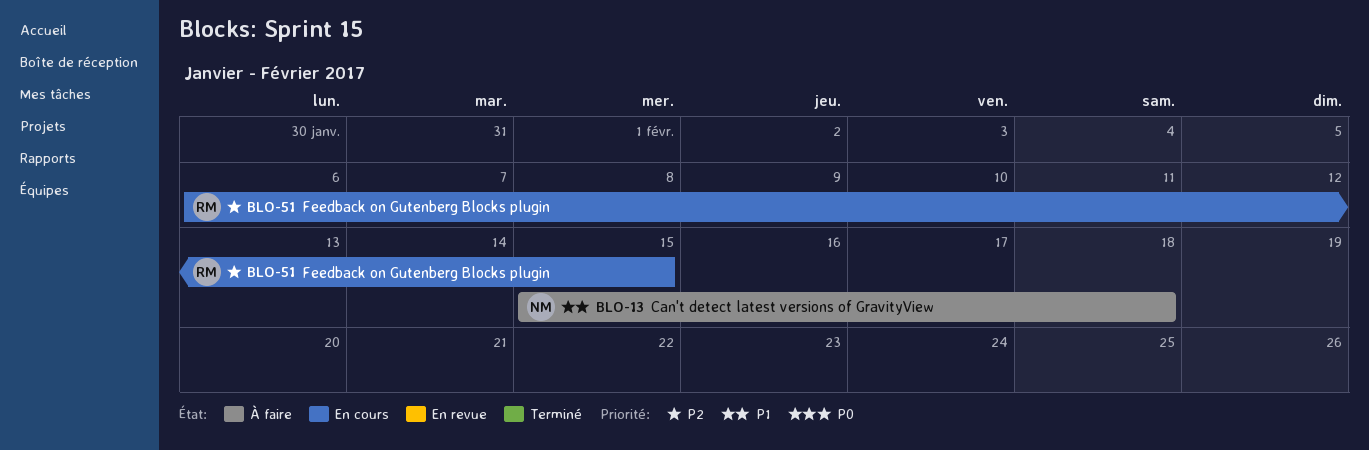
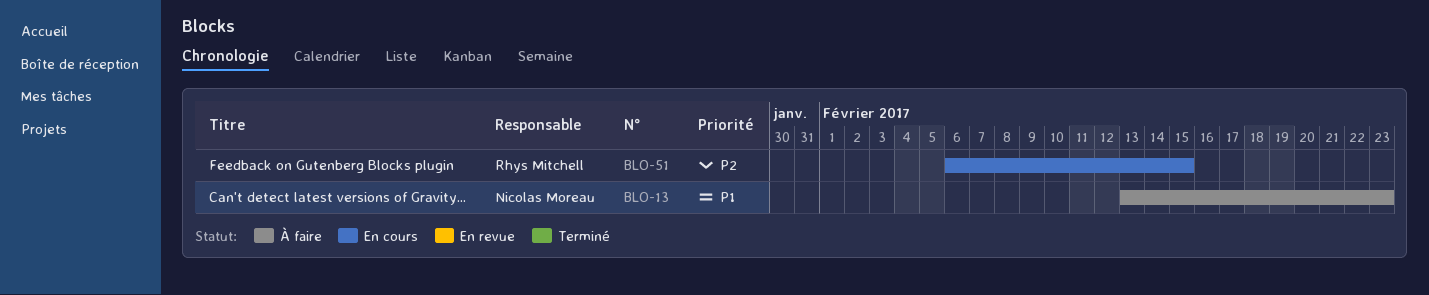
BLO-13, start: Feb 15 -> Feb 13
BLO-13, due: Feb 18 -> Feb 23

